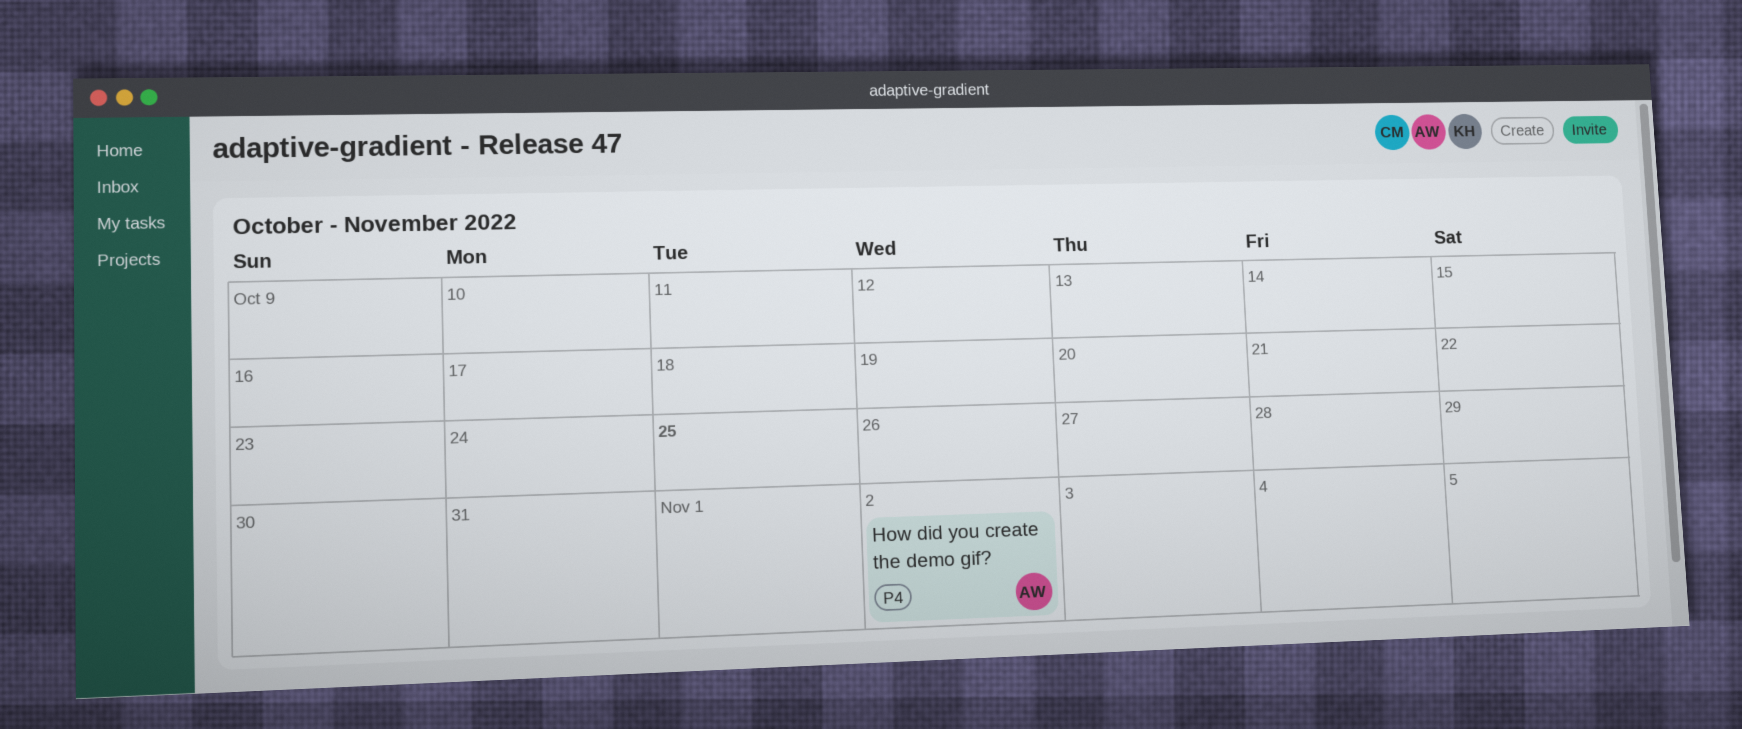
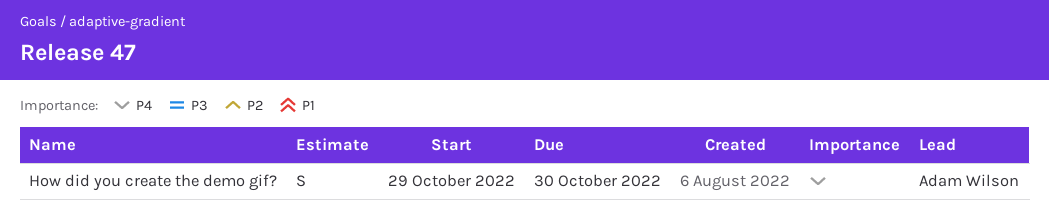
How did you create the demo gif?, due: Nov 2 -> Oct 30

